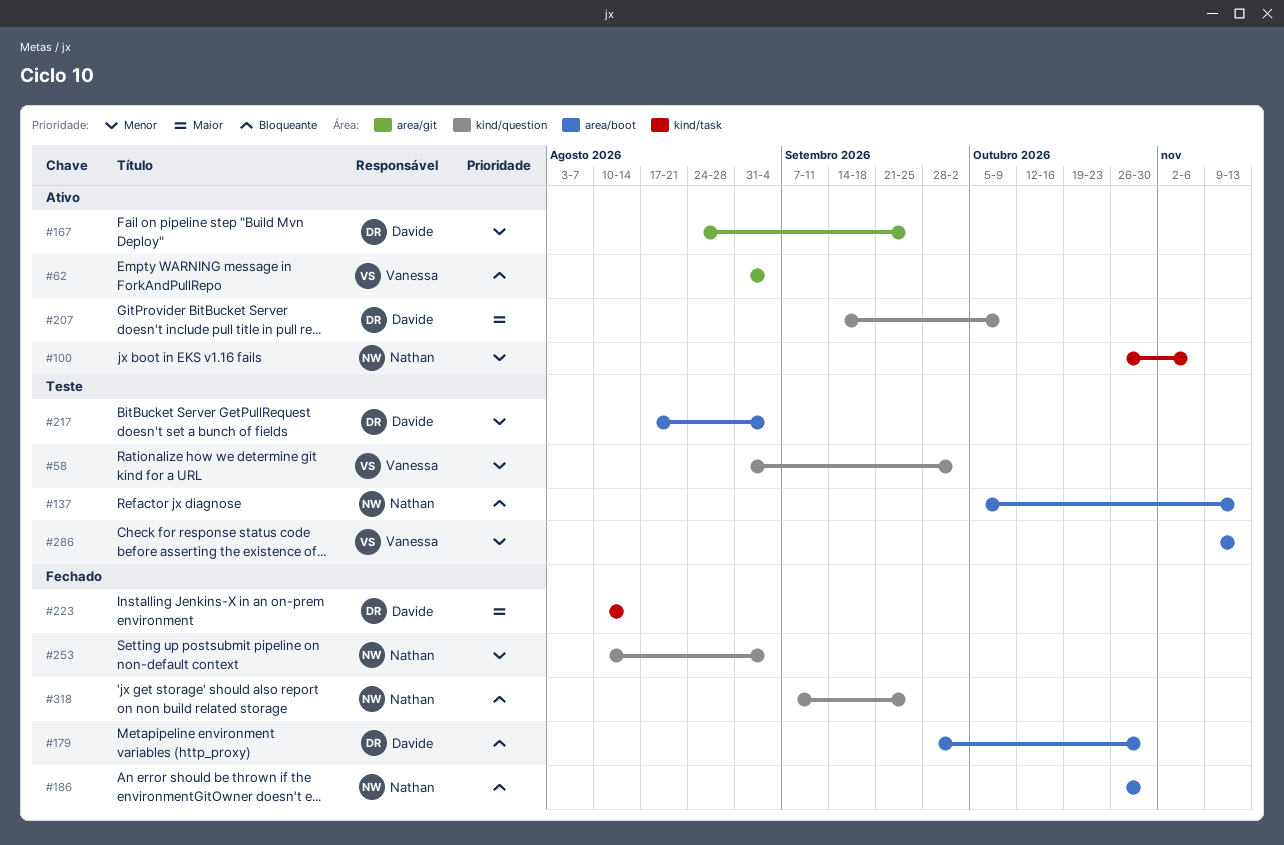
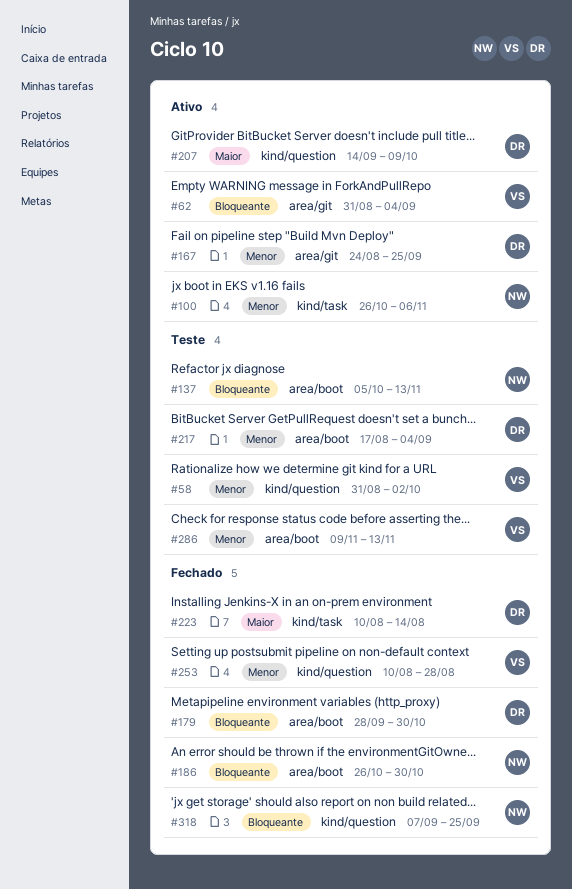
#253, owner: Nathan -> Vanessa
#253, due: Sep 4 -> Aug 28

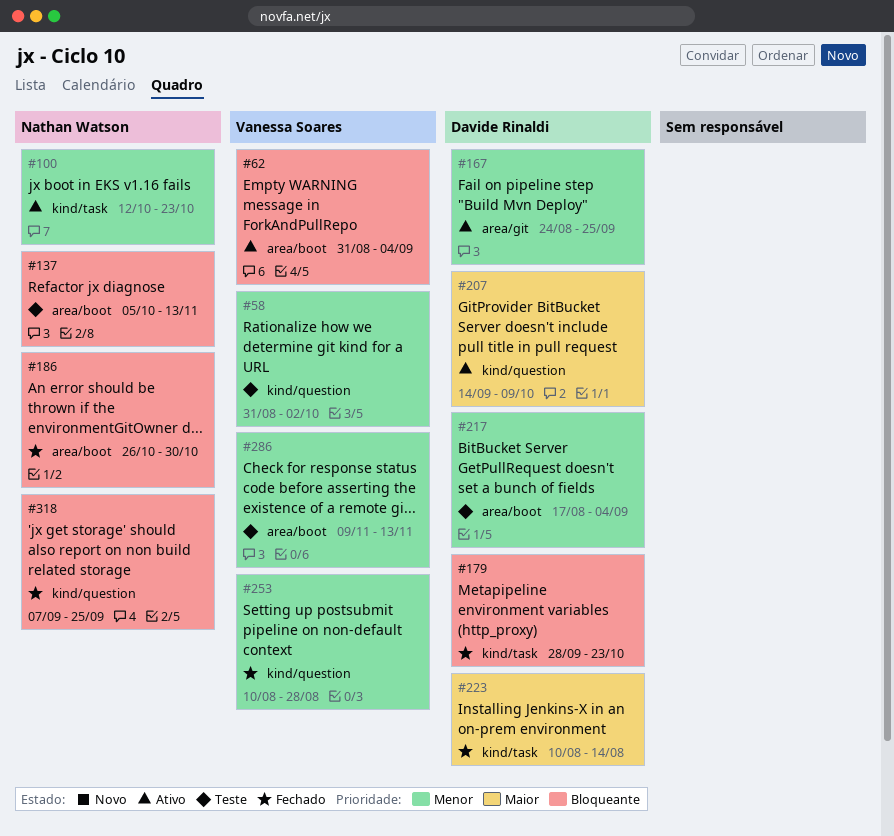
#62, label: area/git -> area/boot
#100, start: Oct 26 -> Oct 12
#100, due: Nov 6 -> Oct 23
#179, label: area/boot -> kind/task
#179, due: Oct 30 -> Oct 23

